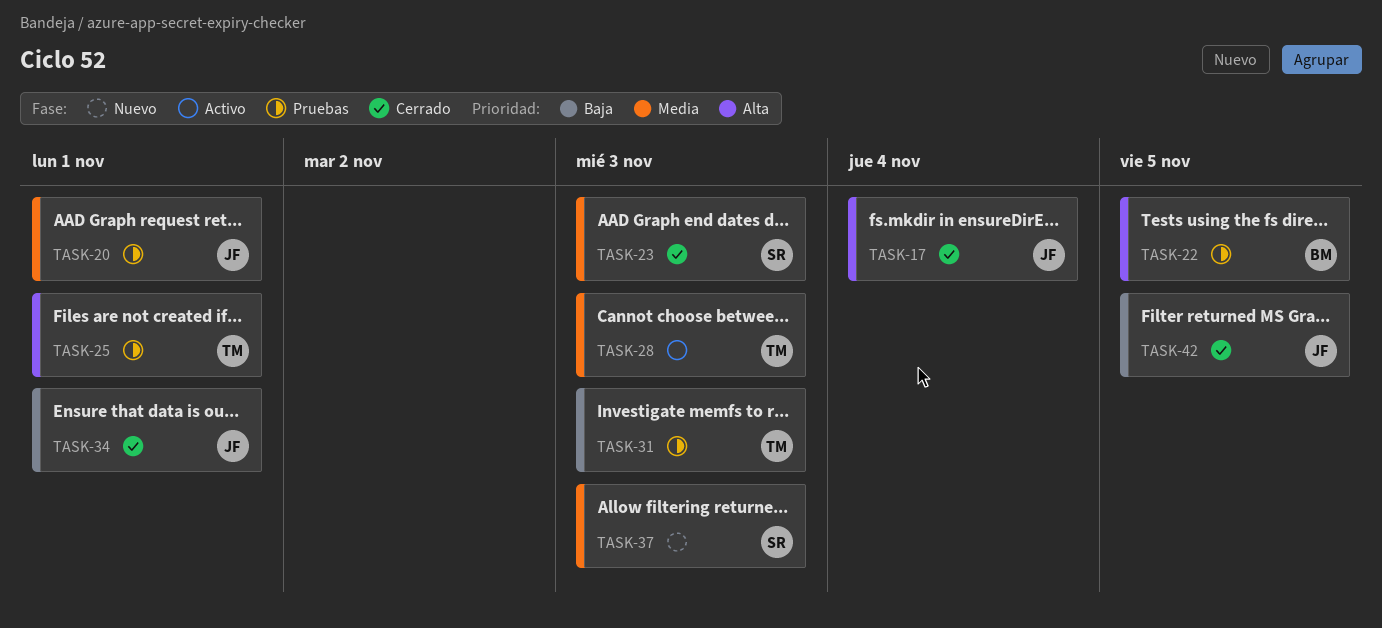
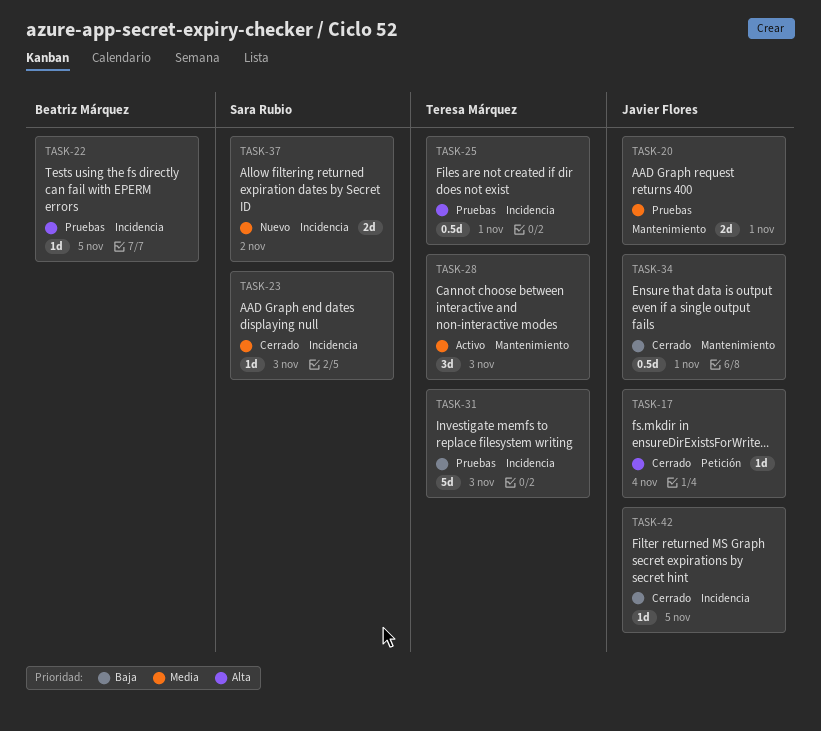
TASK-37, due: Nov 3 -> Nov 2

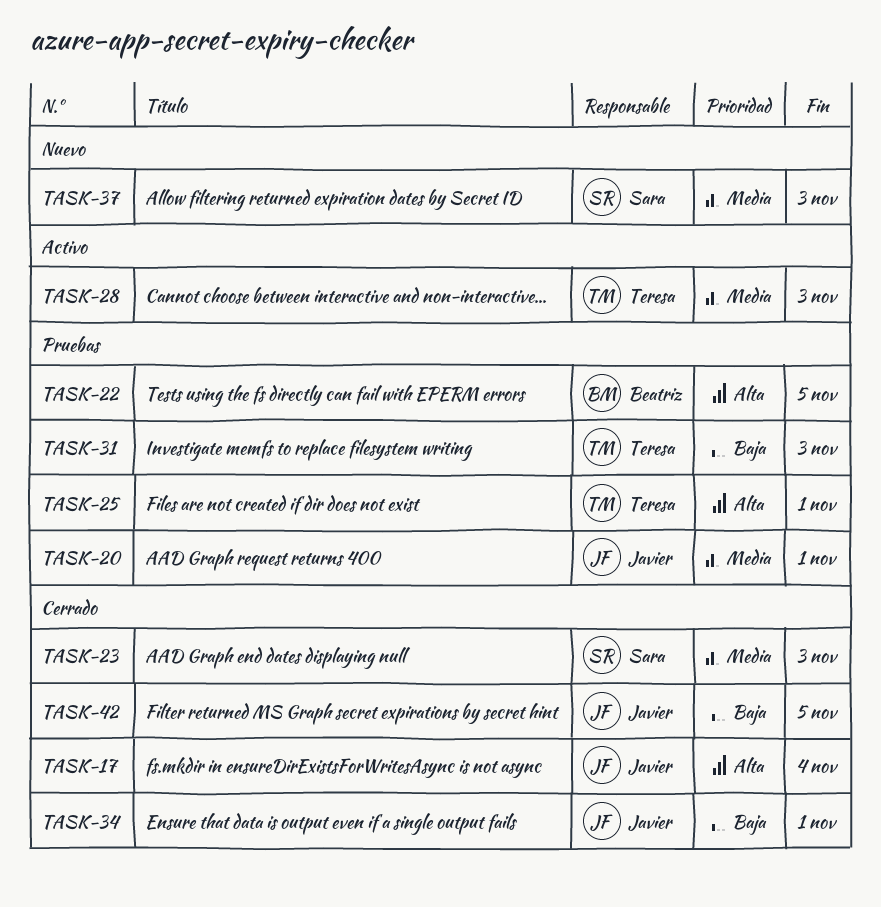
TASK-37, due: Nov 2 -> Nov 3

